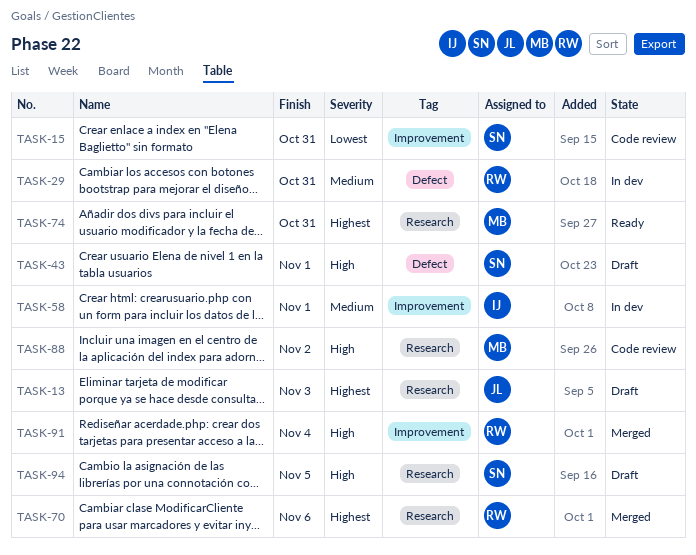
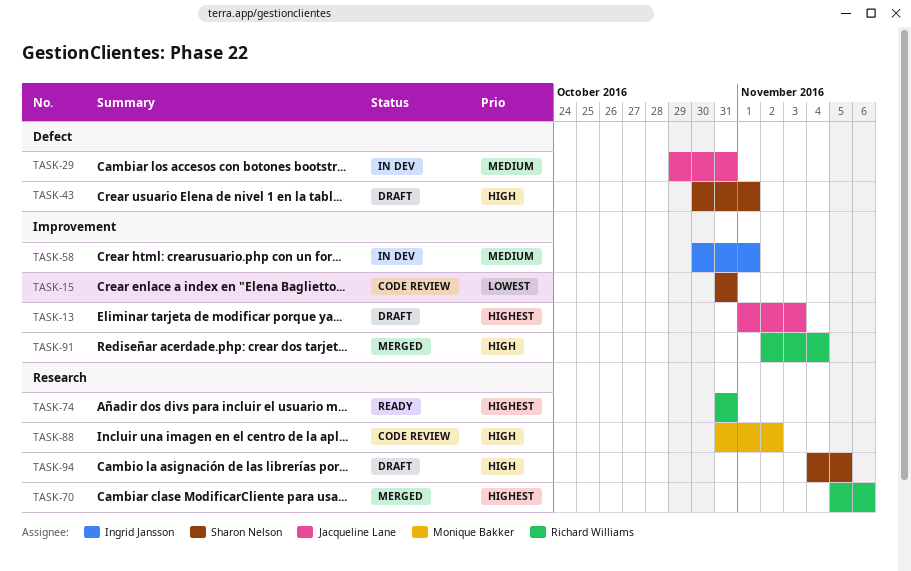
TASK-13, label: Research -> Improvement
TASK-29, owner: Richard Williams -> Jacqueline Lane
TASK-74, owner: Monique Bakker -> Richard Williams

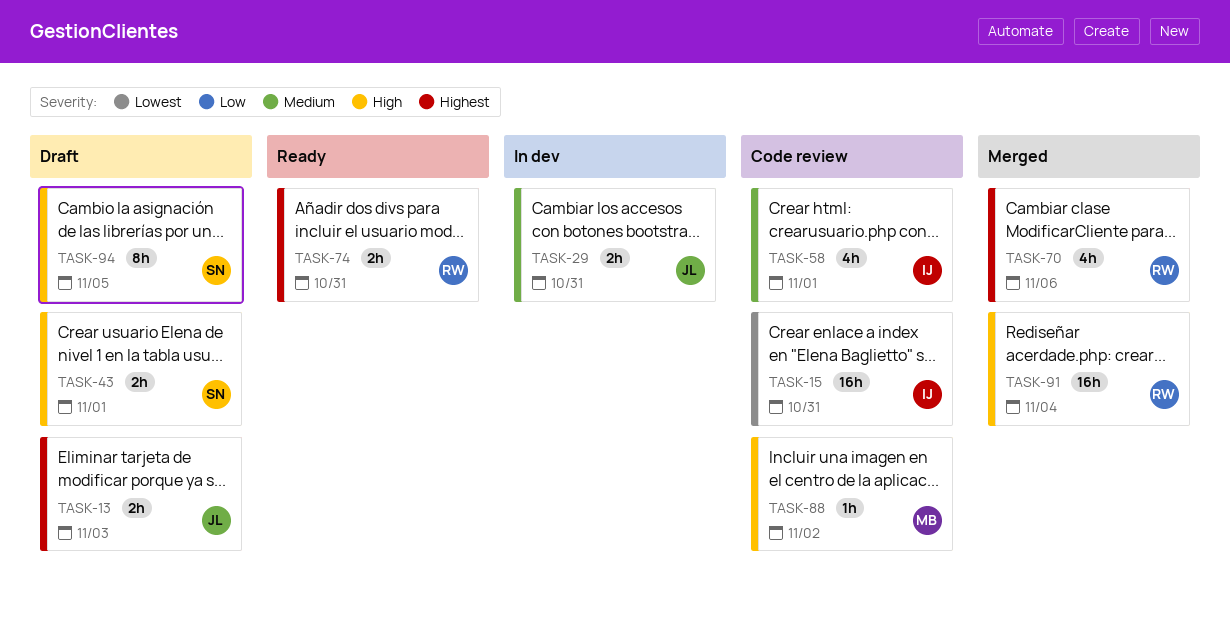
TASK-15, owner: Sharon Nelson -> Ingrid Jansson
TASK-58, status: In dev -> Code review

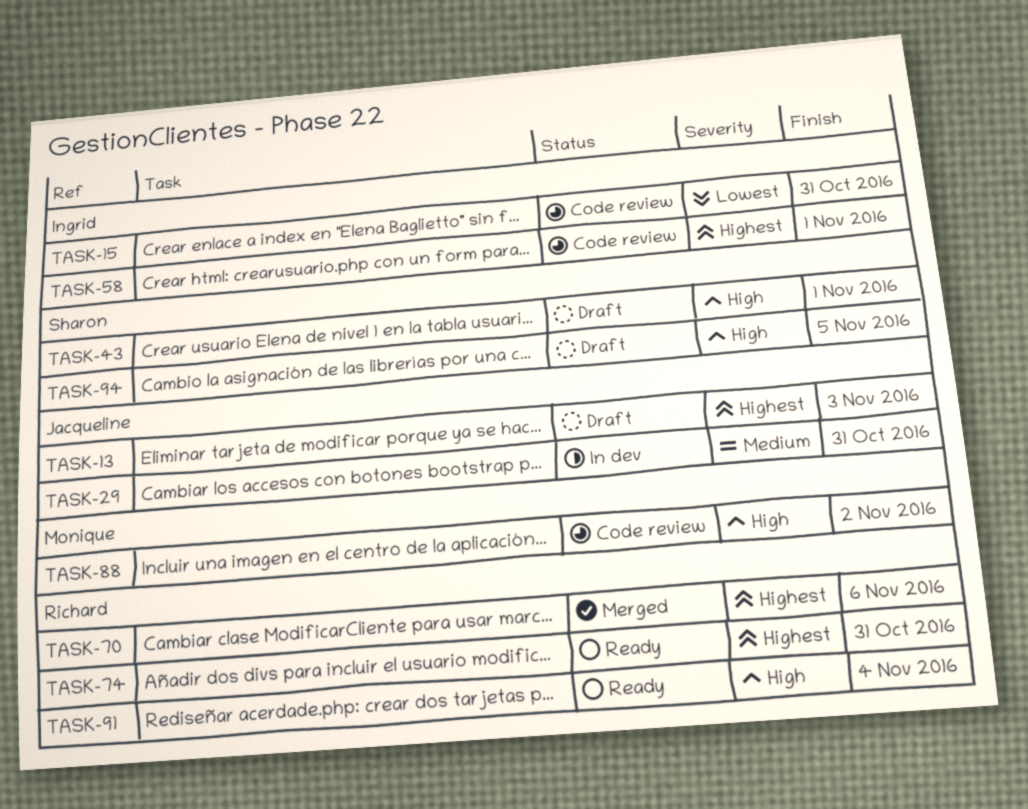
TASK-58, priority: Medium -> Highest
TASK-91, status: Merged -> Ready

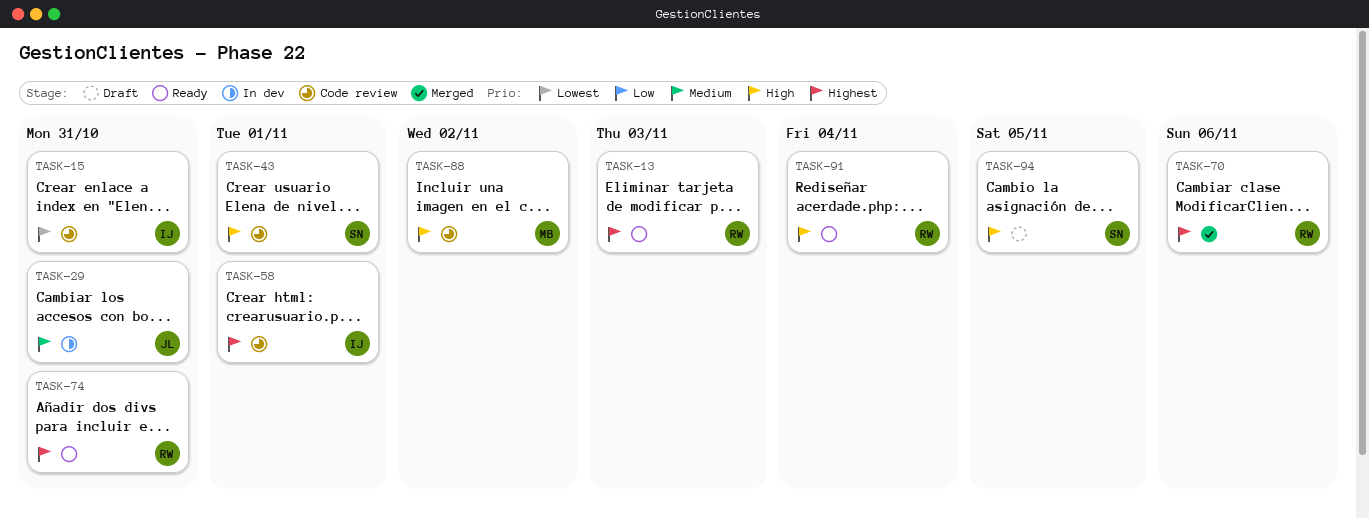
TASK-13, status: Draft -> Ready
TASK-13, owner: Jacqueline -> Richard
TASK-43, status: Draft -> Code review

